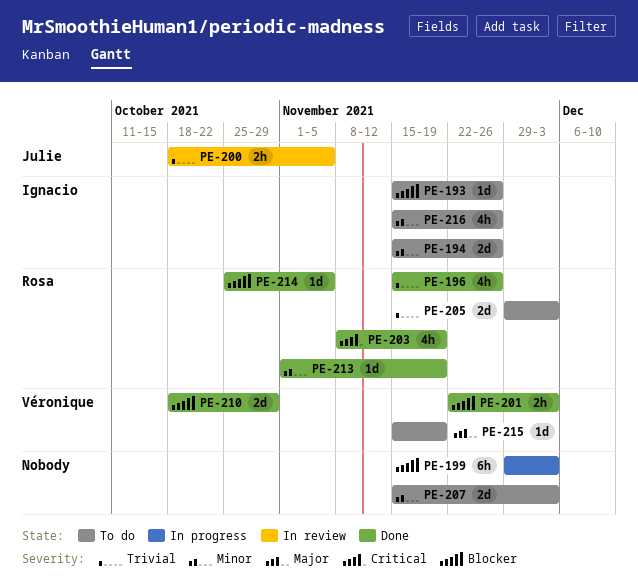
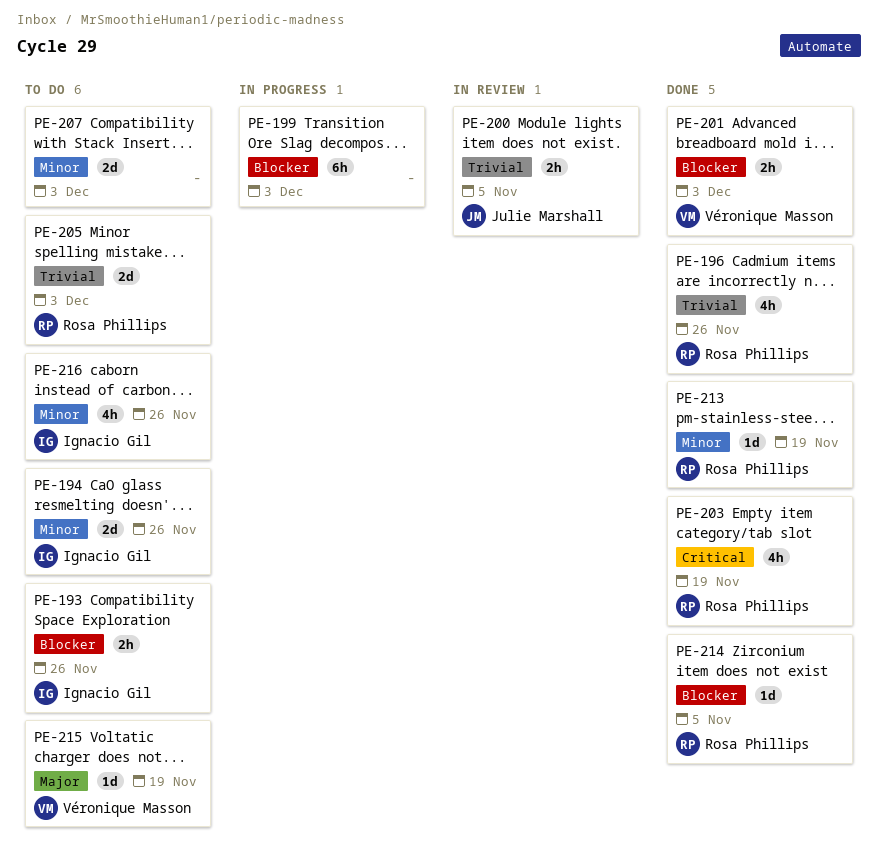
PE-193, estimate: 1d -> 2h
PE-210: present -> none

